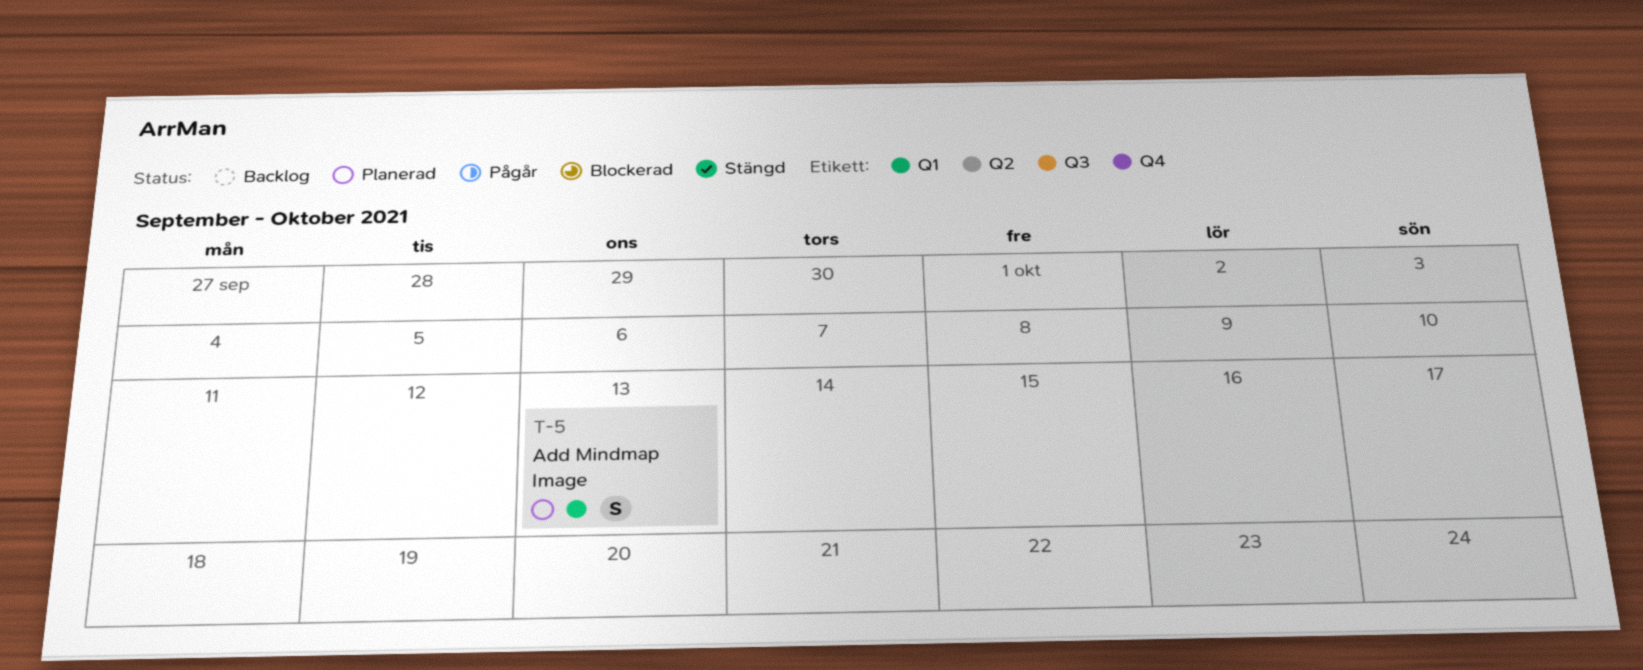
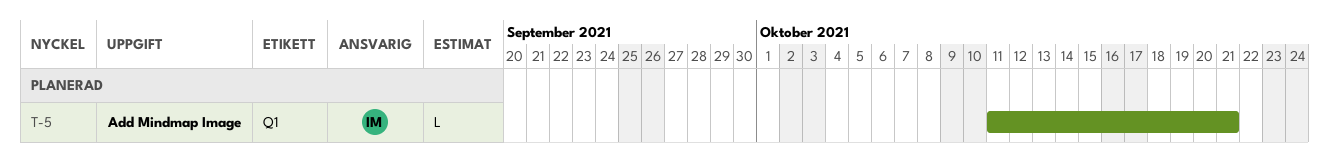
T-5, estimate: S -> L
T-5, due: Oct 13 -> Oct 21

